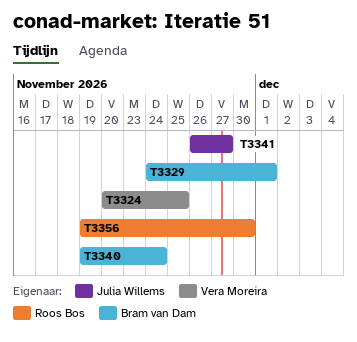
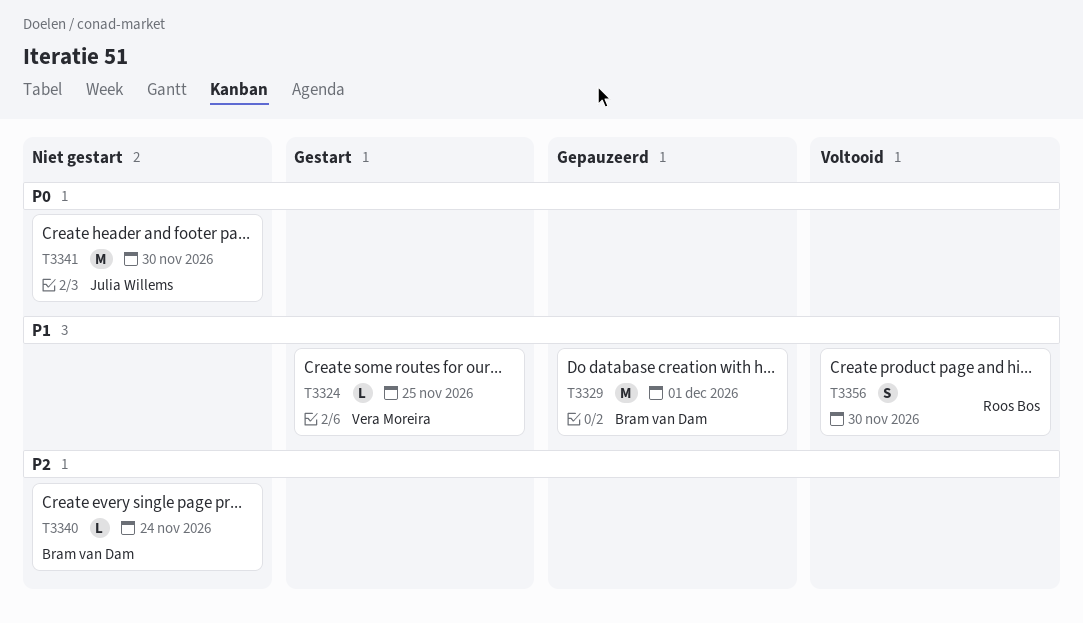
T3341, due: Nov 27 -> Nov 30

